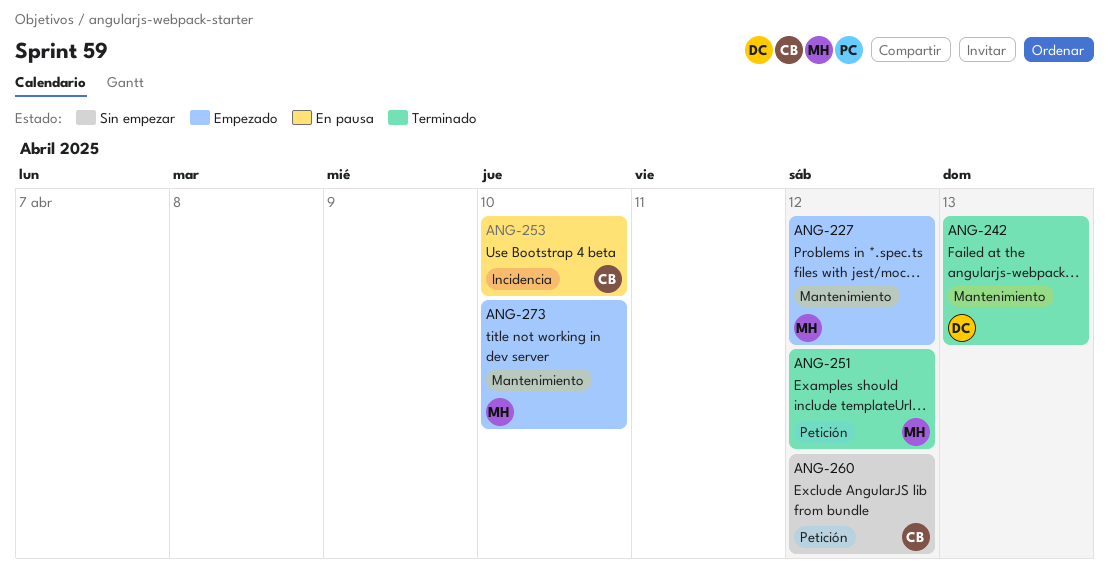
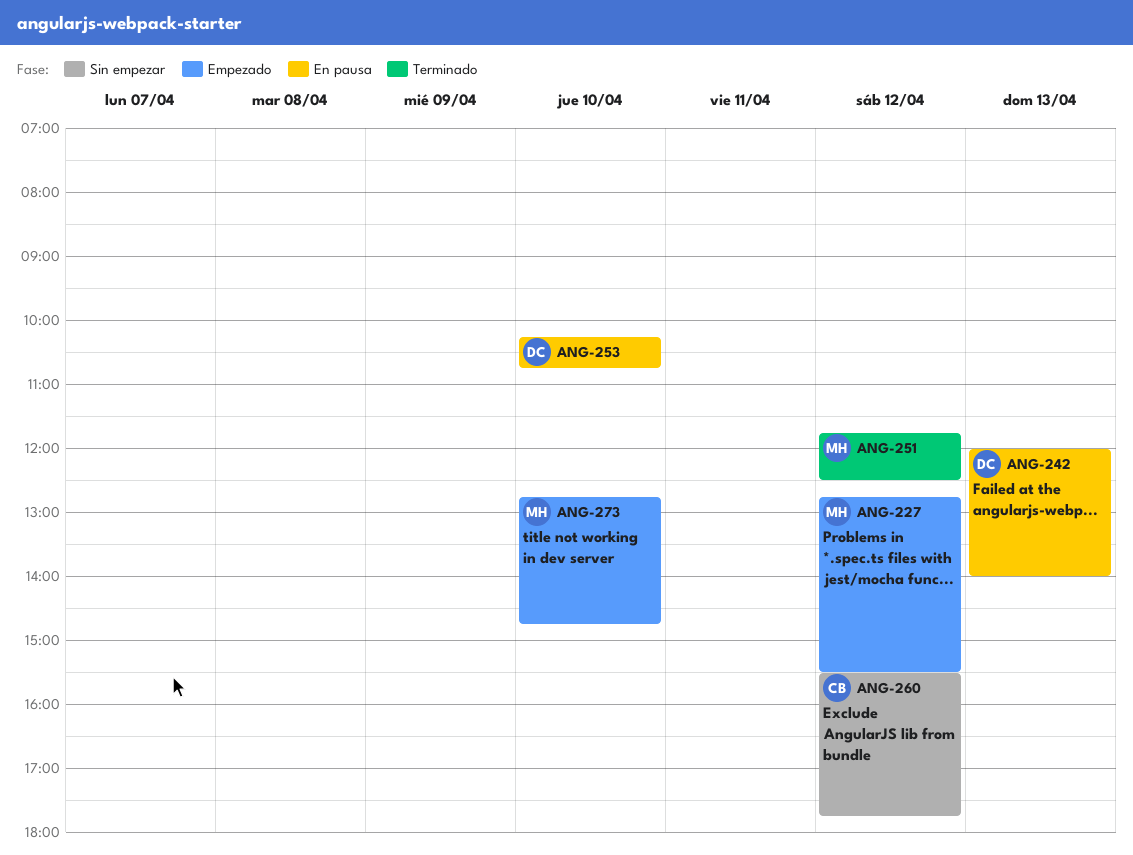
ANG-242, status: Terminado -> En pausa
ANG-253, owner: CB -> DC

